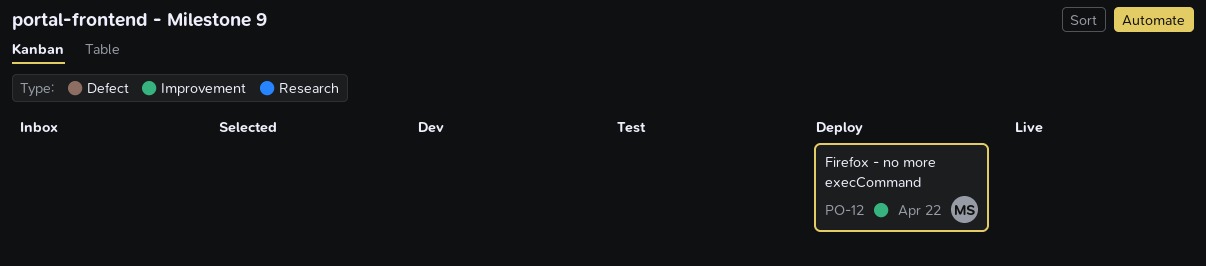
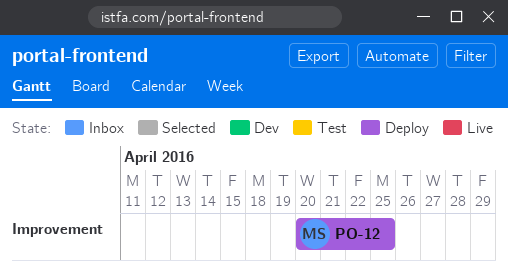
PO-12, due: Apr 22 -> Apr 25

